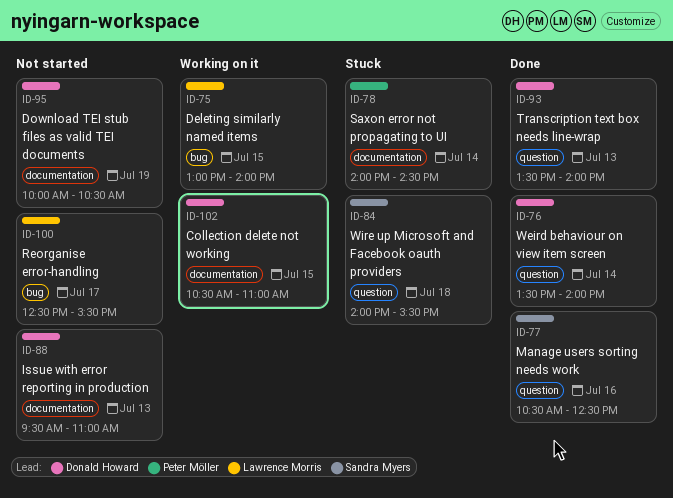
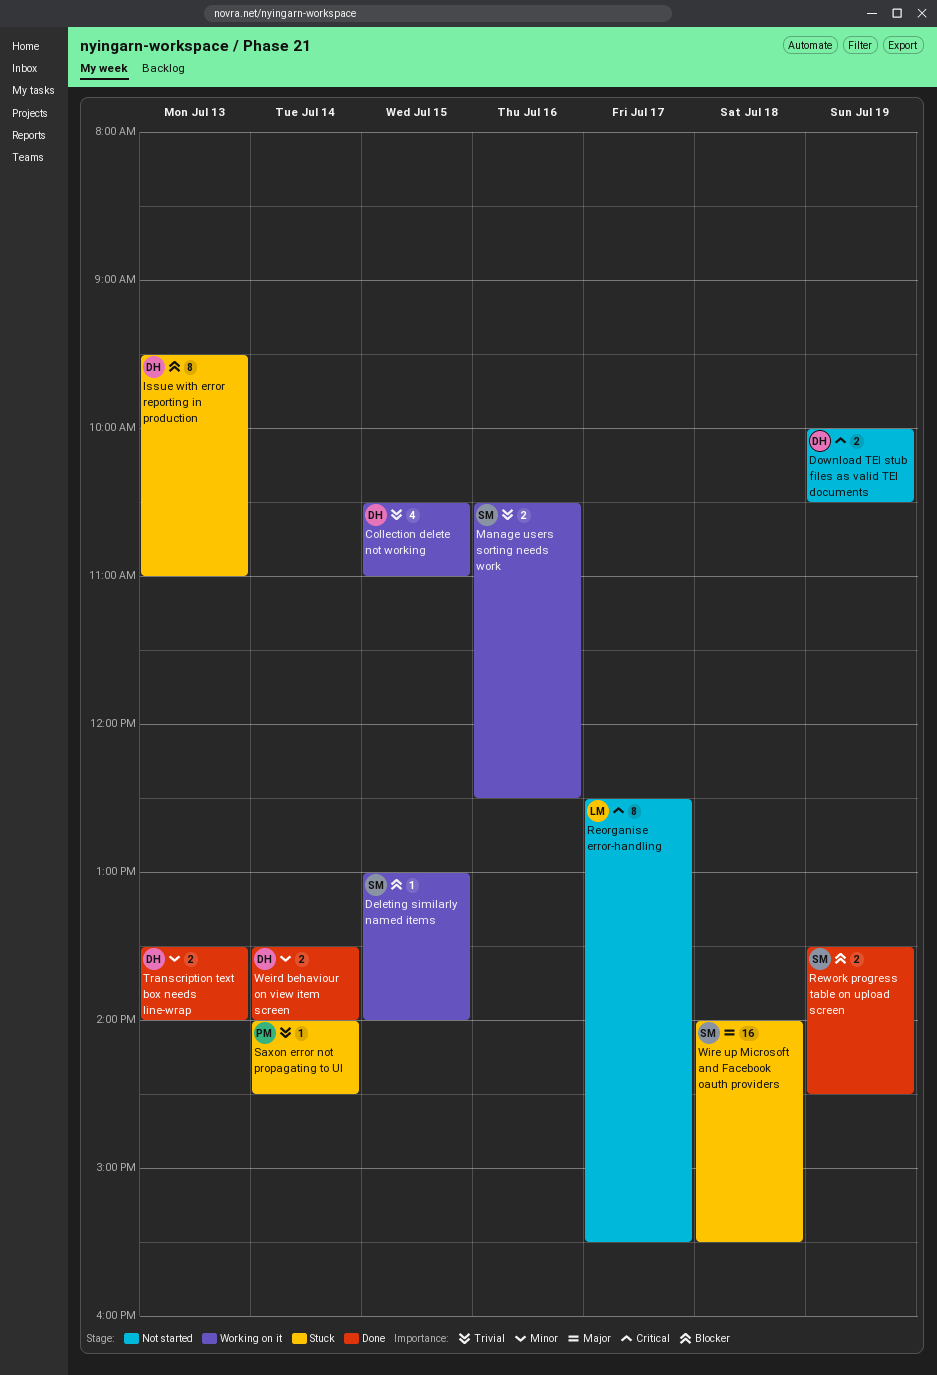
Deleting similarly named items, owner: Lawrence Morris -> Sandra Myers
Issue with error reporting in production, status: Not started -> Stuck
Manage users sorting needs work, status: Done -> Working on it
Rework progress table on upload screen: none -> present

